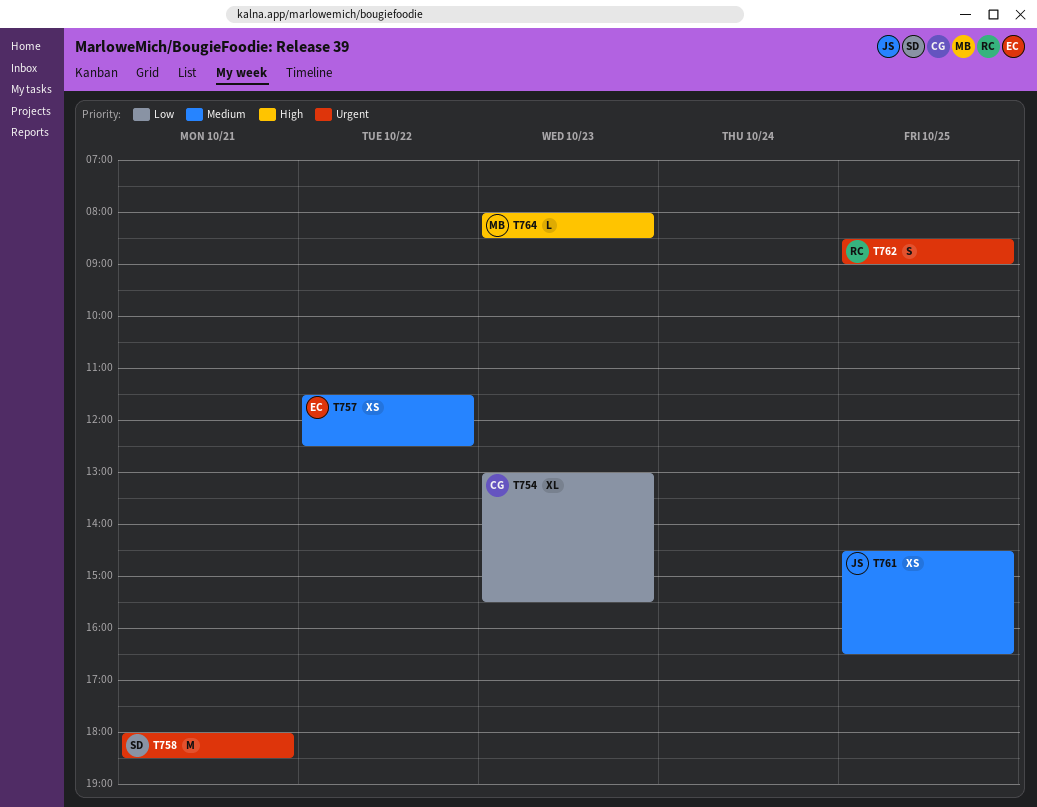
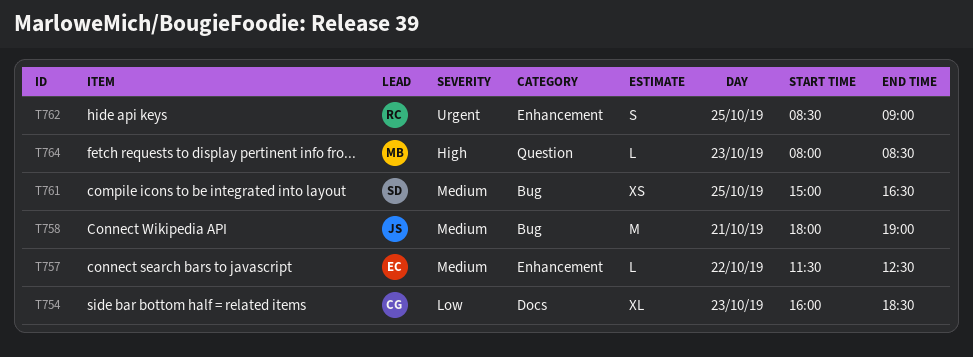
T754, begins: 13:00 -> 16:00
T754, ends: 15:30 -> 18:30
T757, estimate: XS -> L
T758, owner: SD -> JS
T758, priority: Urgent -> Medium
T758, ends: 18:30 -> 19:00
T761, owner: JS -> SD
T761, begins: 14:30 -> 15:00

